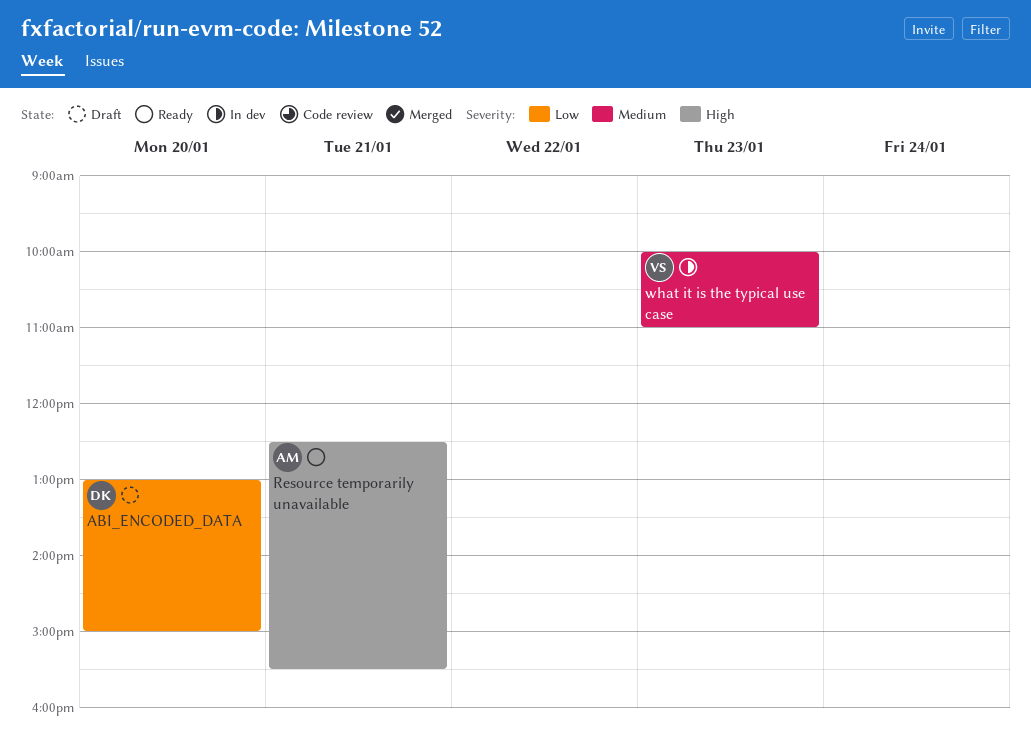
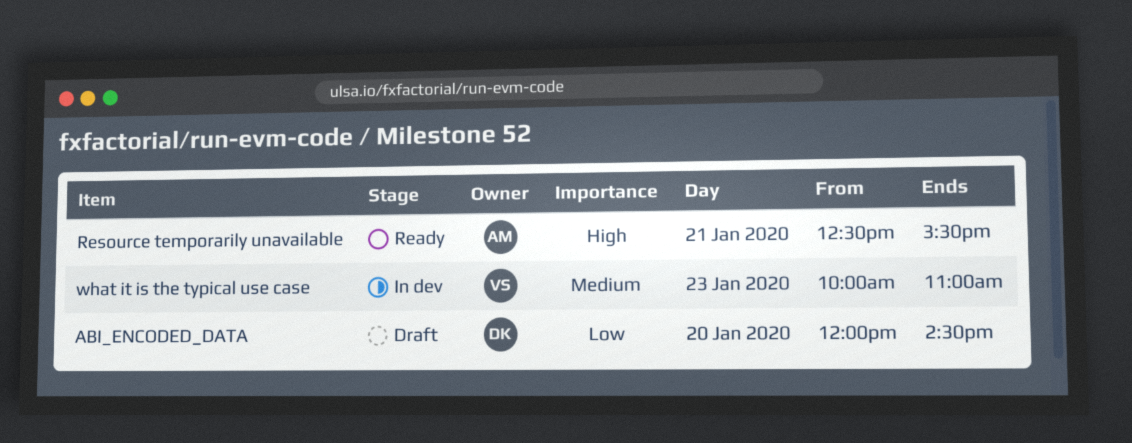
ABI_ENCODED_DATA, begins: 13:00 -> 12:00
ABI_ENCODED_DATA, ends: 15:00 -> 14:30

